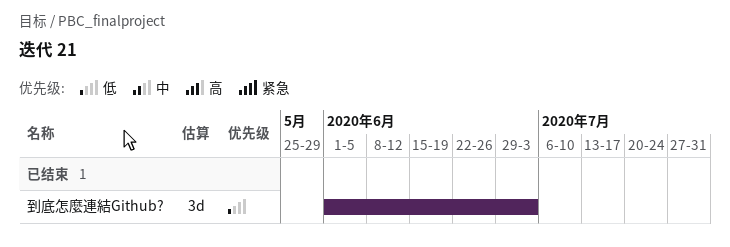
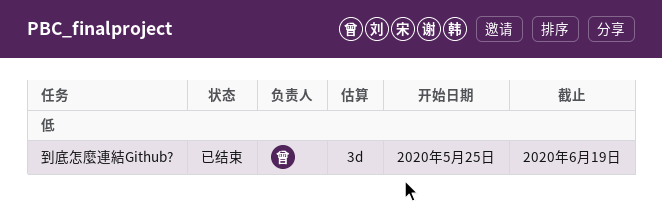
到底怎麼連結Github?, start: Jun 1 -> May 25
到底怎麼連結Github?, due: Jul 3 -> Jun 19

